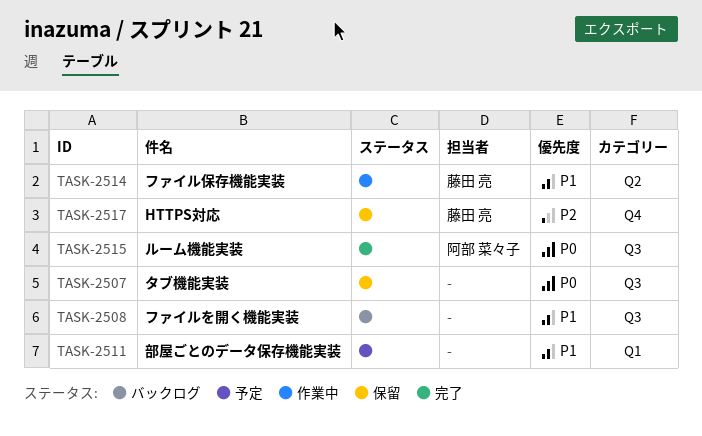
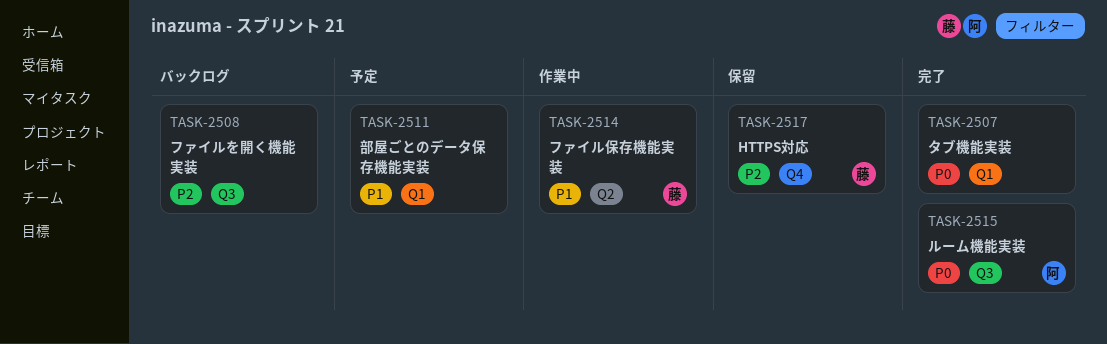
TASK-2507, status: 保留 -> 完了
TASK-2507, label: Q3 -> Q1
TASK-2508, priority: P1 -> P2

